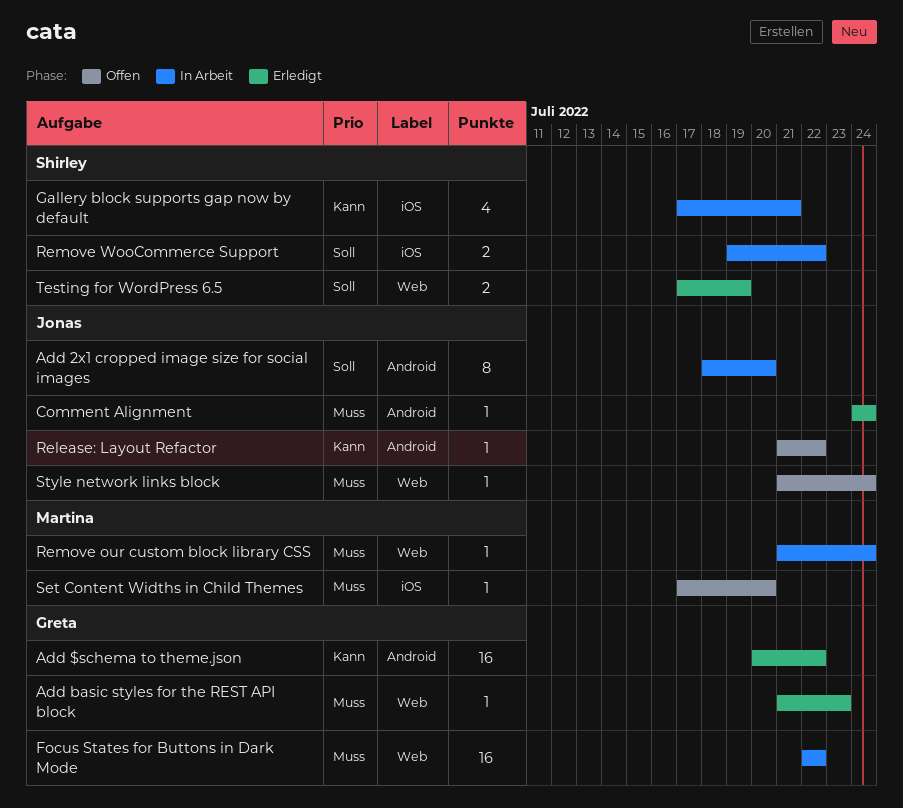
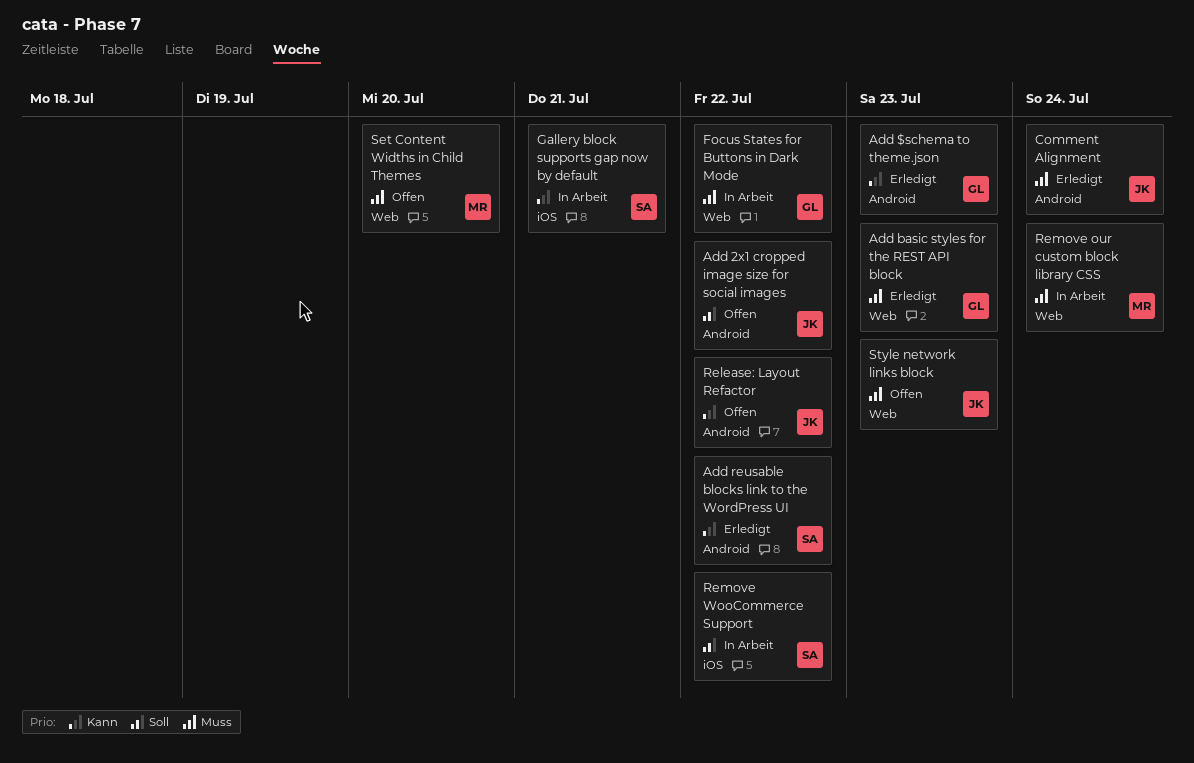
Add $schema to theme.json, due: Jul 22 -> Jul 23
Add 2x1 cropped image size for social images, status: In Arbeit -> Offen
Add 2x1 cropped image size for social images, due: Jul 20 -> Jul 22
Add reusable blocks link to the WordPress UI: none -> present
Set Content Widths in Child Themes, label: iOS -> Web
Style network links block, due: Jul 24 -> Jul 23
Testing for WordPress 6.5: present -> none

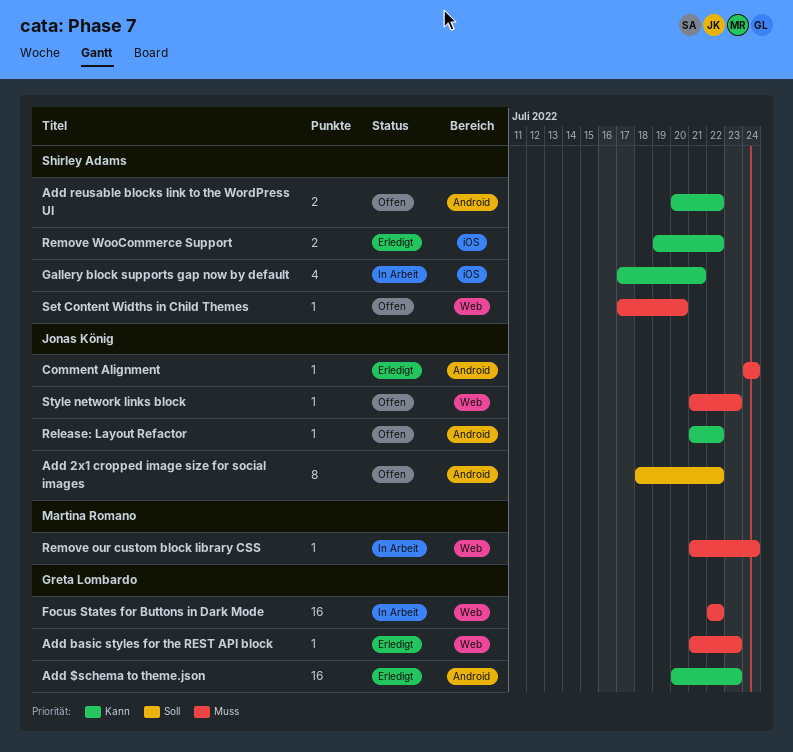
Add reusable blocks link to the WordPress UI, status: Erledigt -> Offen
Remove WooCommerce Support, status: In Arbeit -> Erledigt
Remove WooCommerce Support, priority: Soll -> Kann
Set Content Widths in Child Themes, owner: Martina Romano -> Shirley Adams

